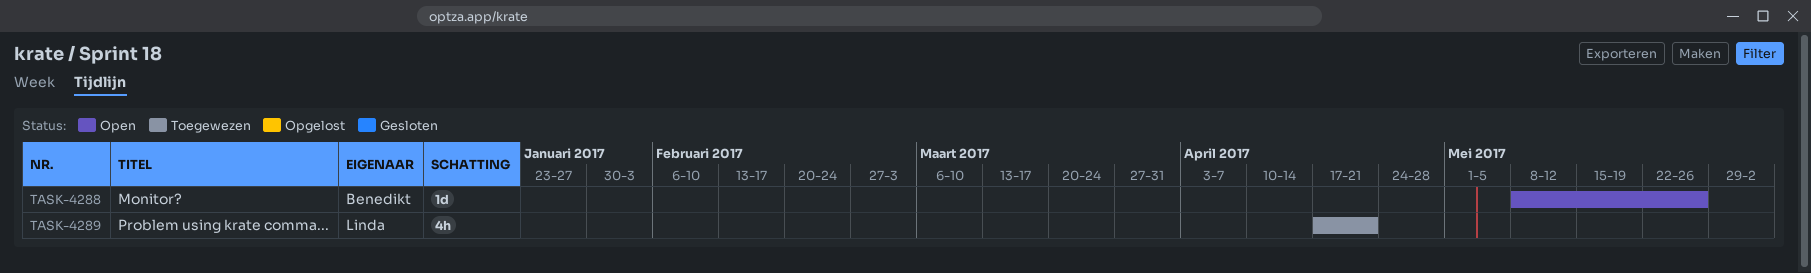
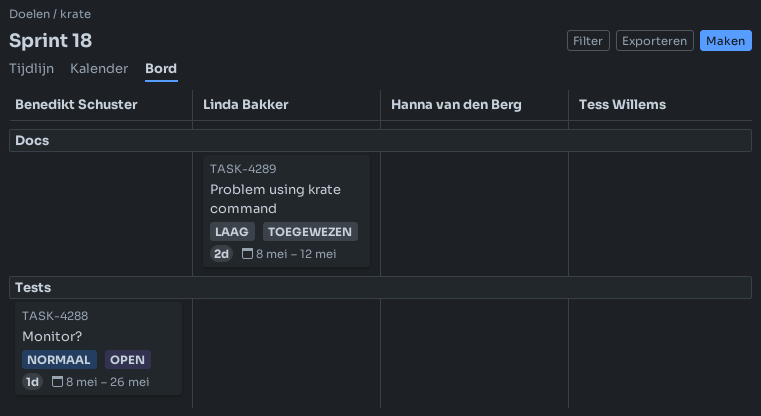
TASK-4289, estimate: 4h -> 2d
TASK-4289, start: Apr 17 -> May 8
TASK-4289, due: Apr 21 -> May 12

